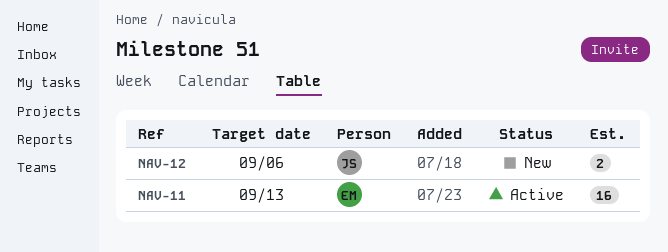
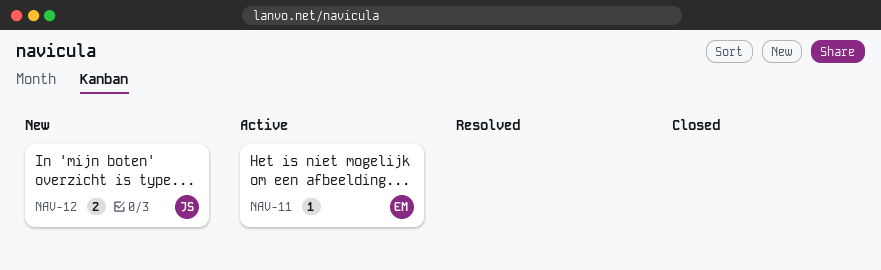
NAV-11, estimate: 16 -> 1

